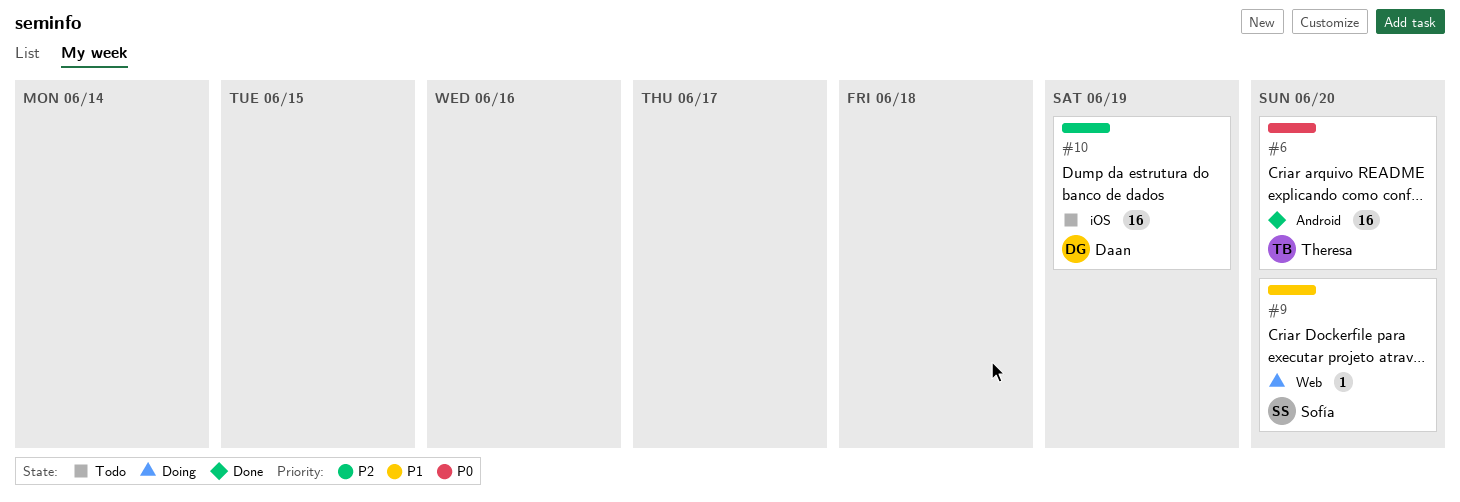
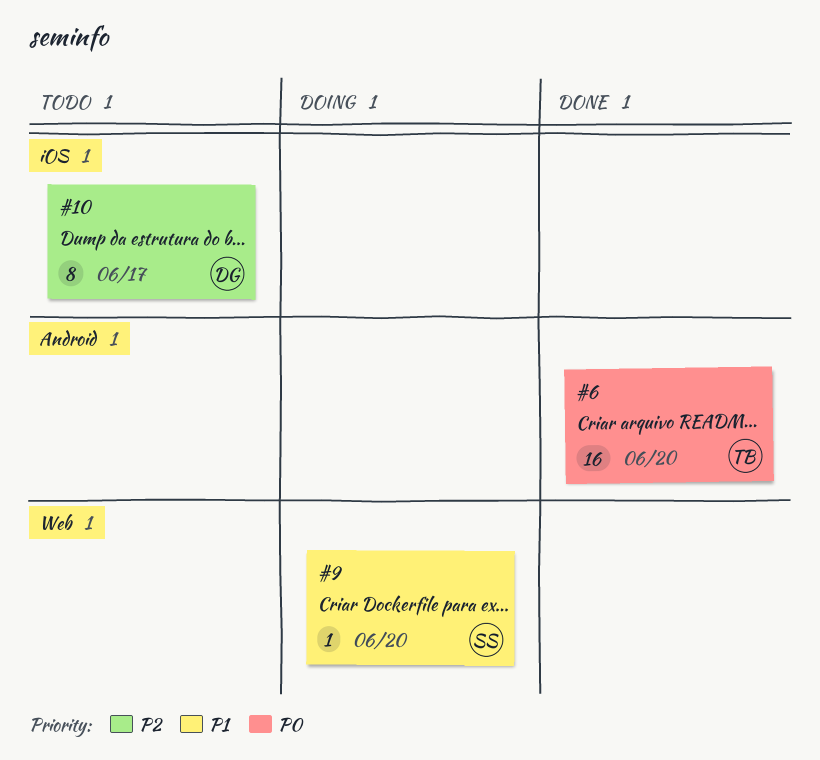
#10, estimate: 16 -> 8
#10, due: Jun 19 -> Jun 17

